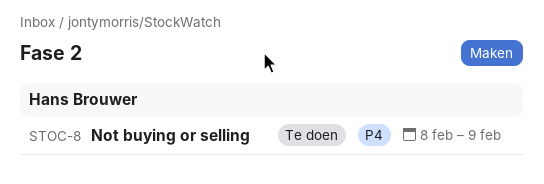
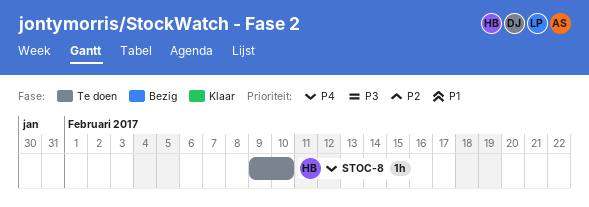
STOC-8, start: Feb 8 -> Feb 9
STOC-8, due: Feb 9 -> Feb 10

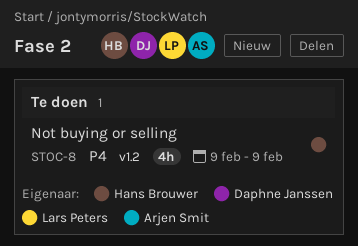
STOC-8, estimate: 1h -> 4h
STOC-8, due: Feb 10 -> Feb 9

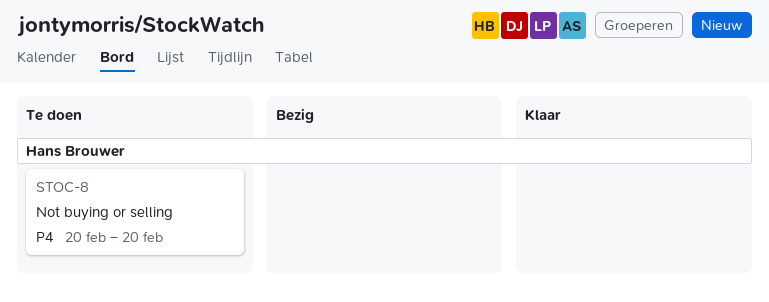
STOC-8, start: Feb 9 -> Feb 20
STOC-8, due: Feb 9 -> Feb 20

